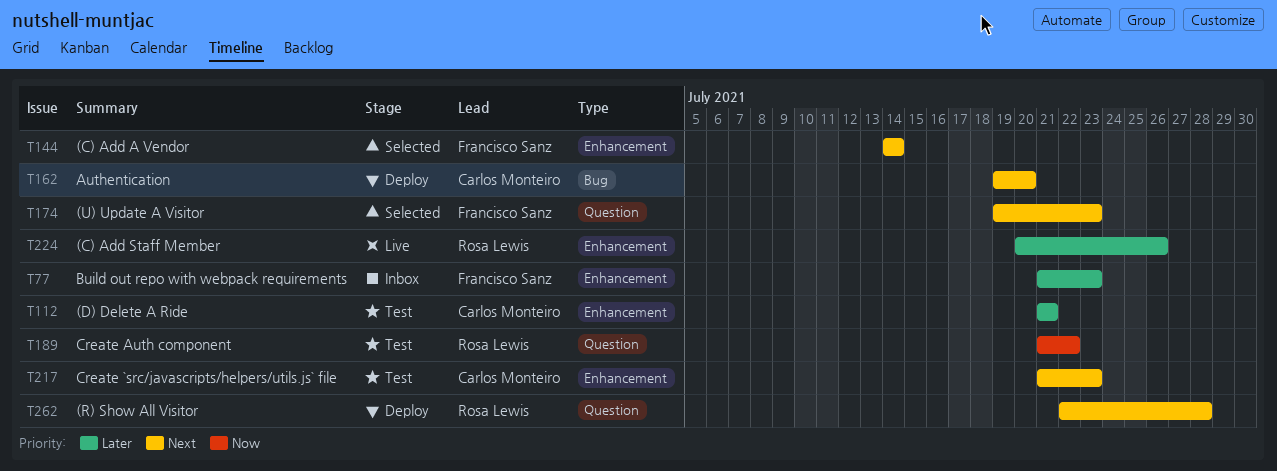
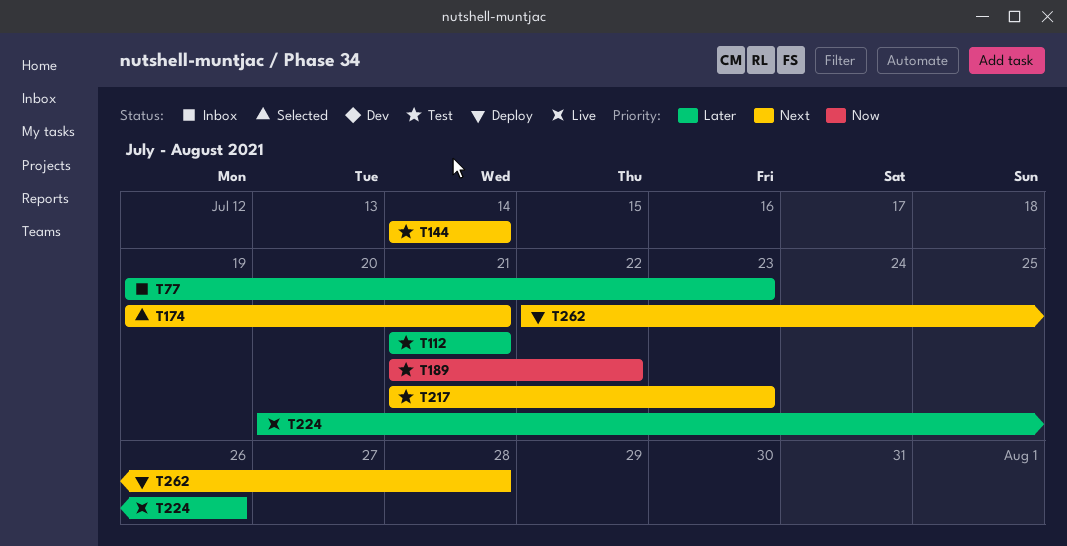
T77, start: Jul 21 -> Jul 19
T144, status: Selected -> Test
T162: present -> none
T174, due: Jul 23 -> Jul 21

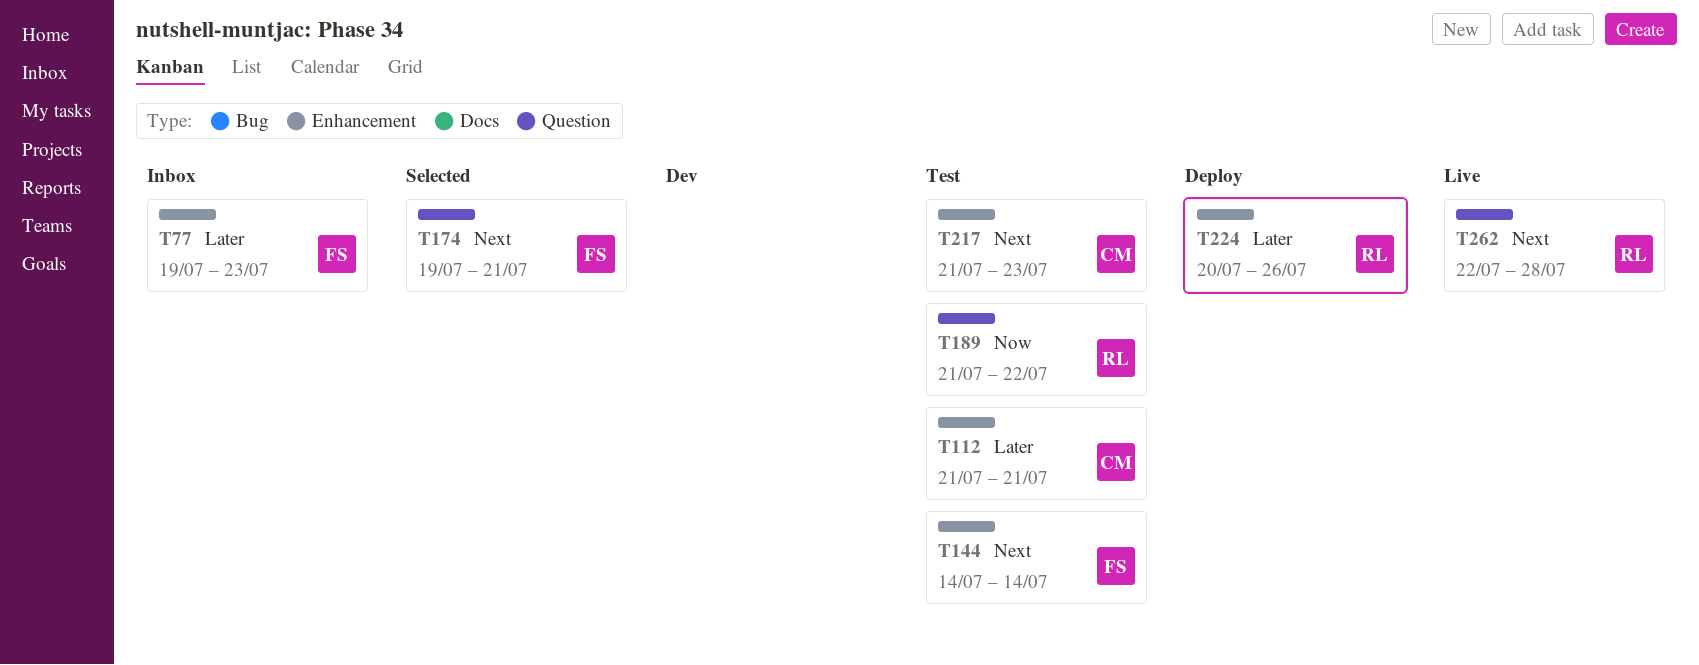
T224, status: Live -> Deploy
T262, status: Deploy -> Live

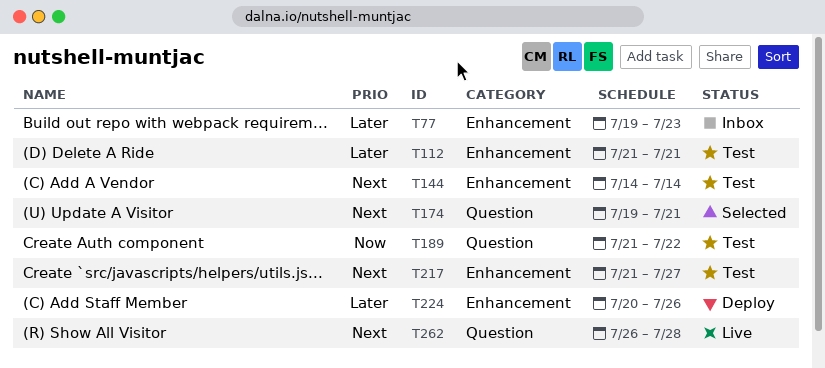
T217, due: Jul 23 -> Jul 27
T262, start: Jul 22 -> Jul 26

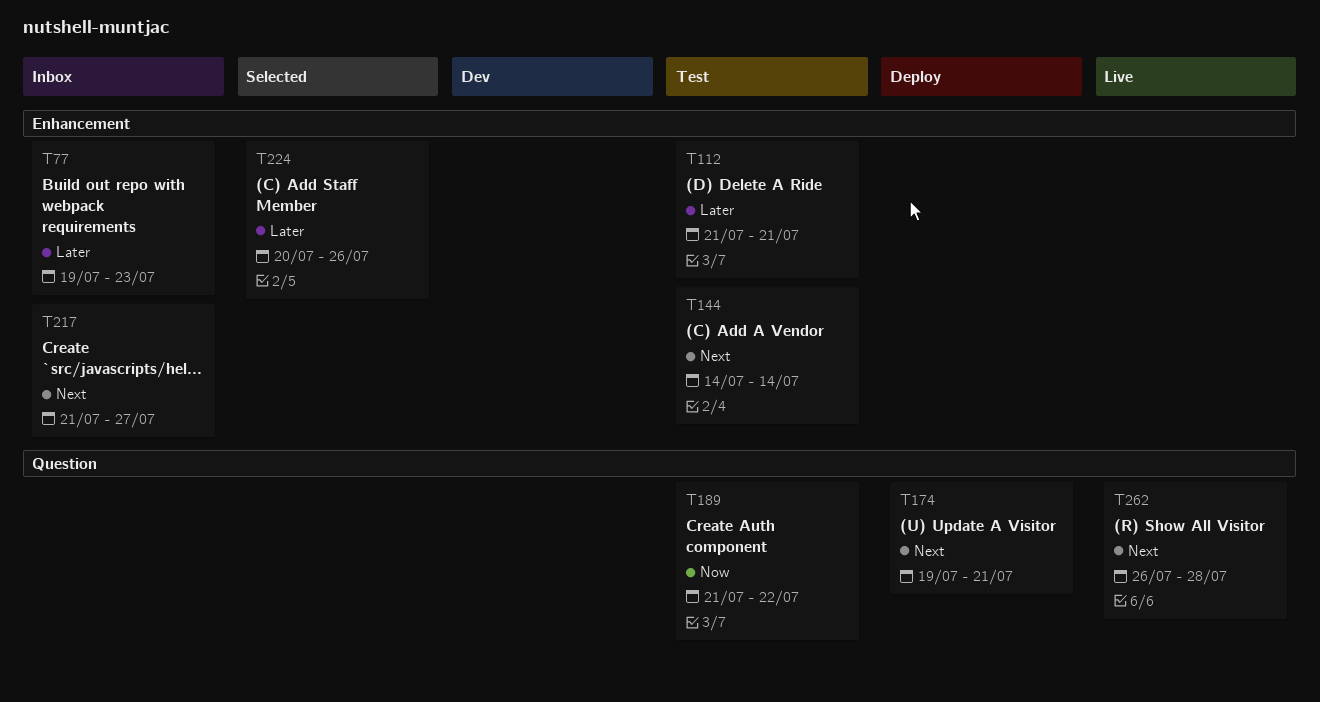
T174, status: Selected -> Deploy
T217, status: Test -> Inbox
T224, status: Deploy -> Selected

